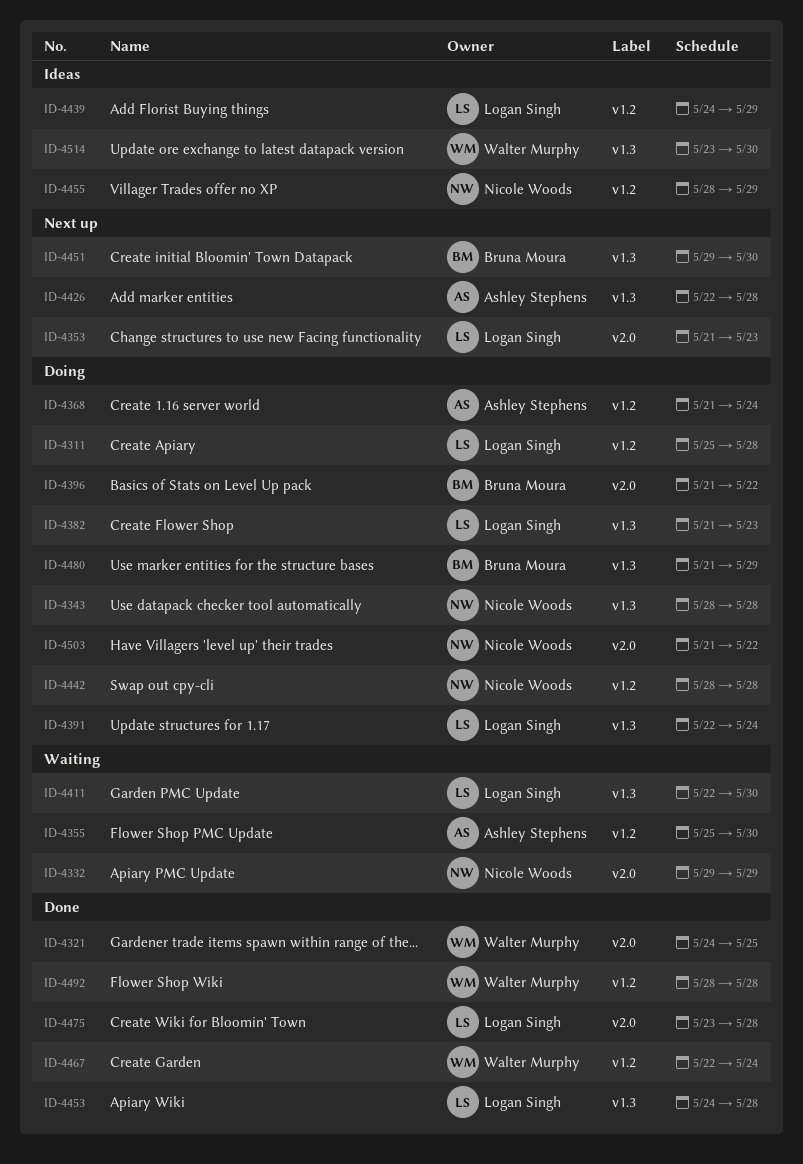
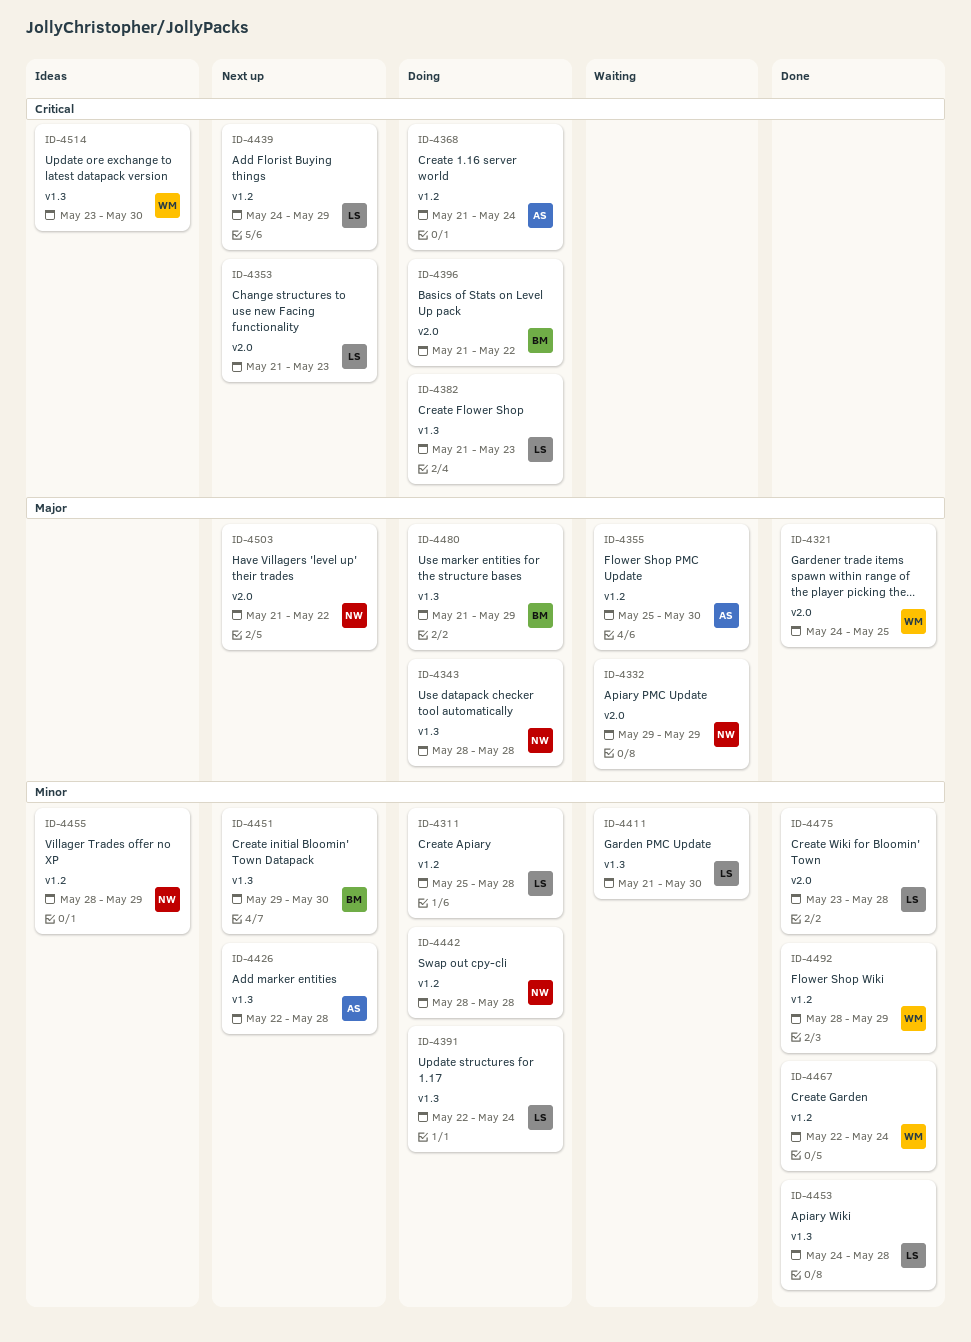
ID-4411, start: May 22 -> May 21
ID-4439, status: Ideas -> Next up
ID-4492, due: May 28 -> May 29
ID-4503, status: Doing -> Next up

